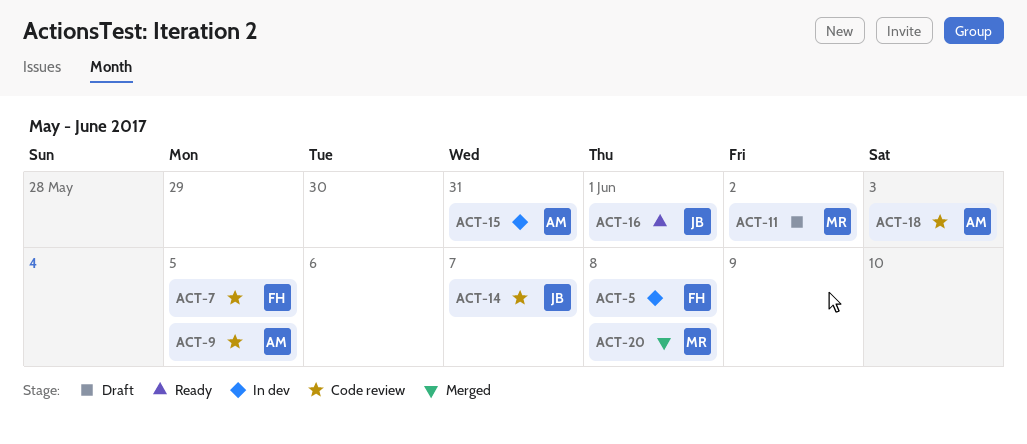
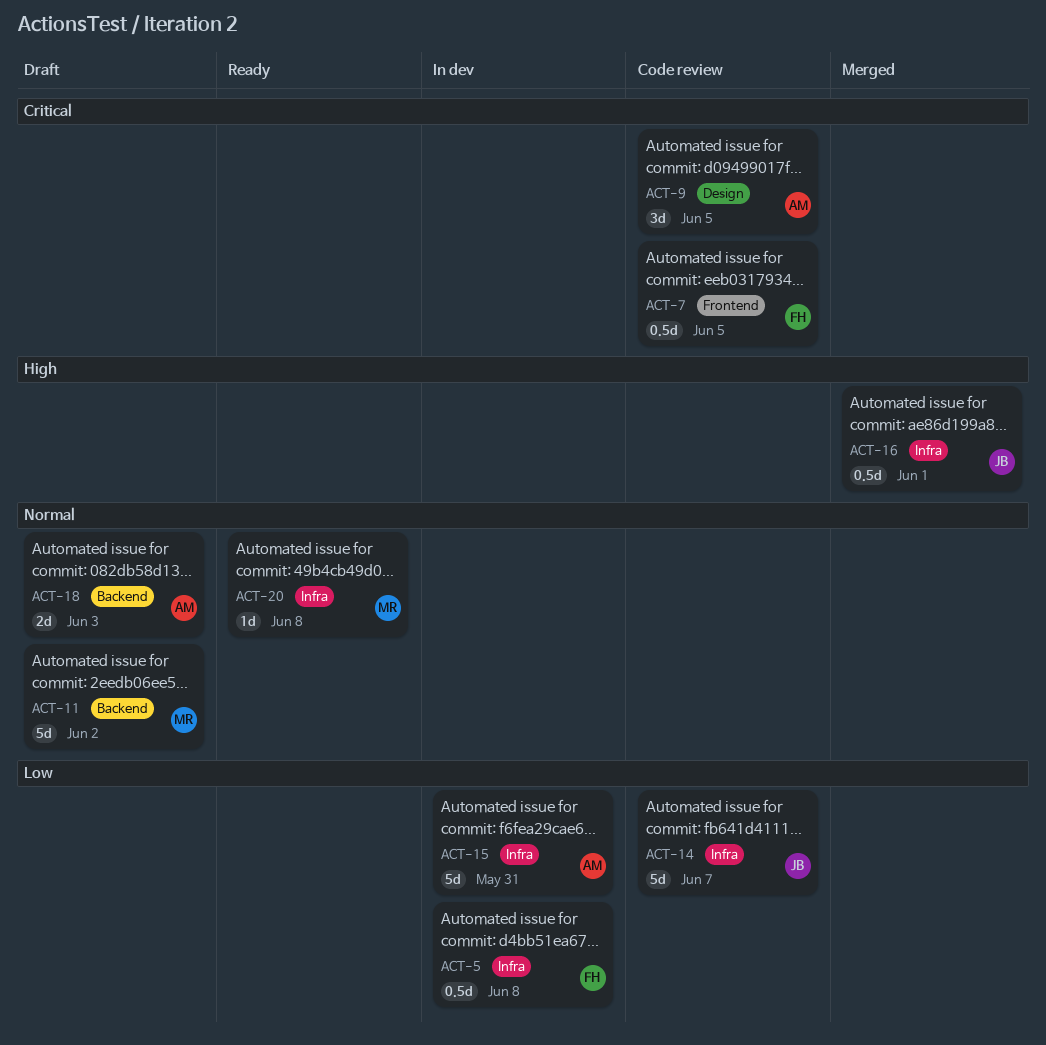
ACT-16, status: Ready -> Merged
ACT-18, status: Code review -> Draft
ACT-20, status: Merged -> Ready

